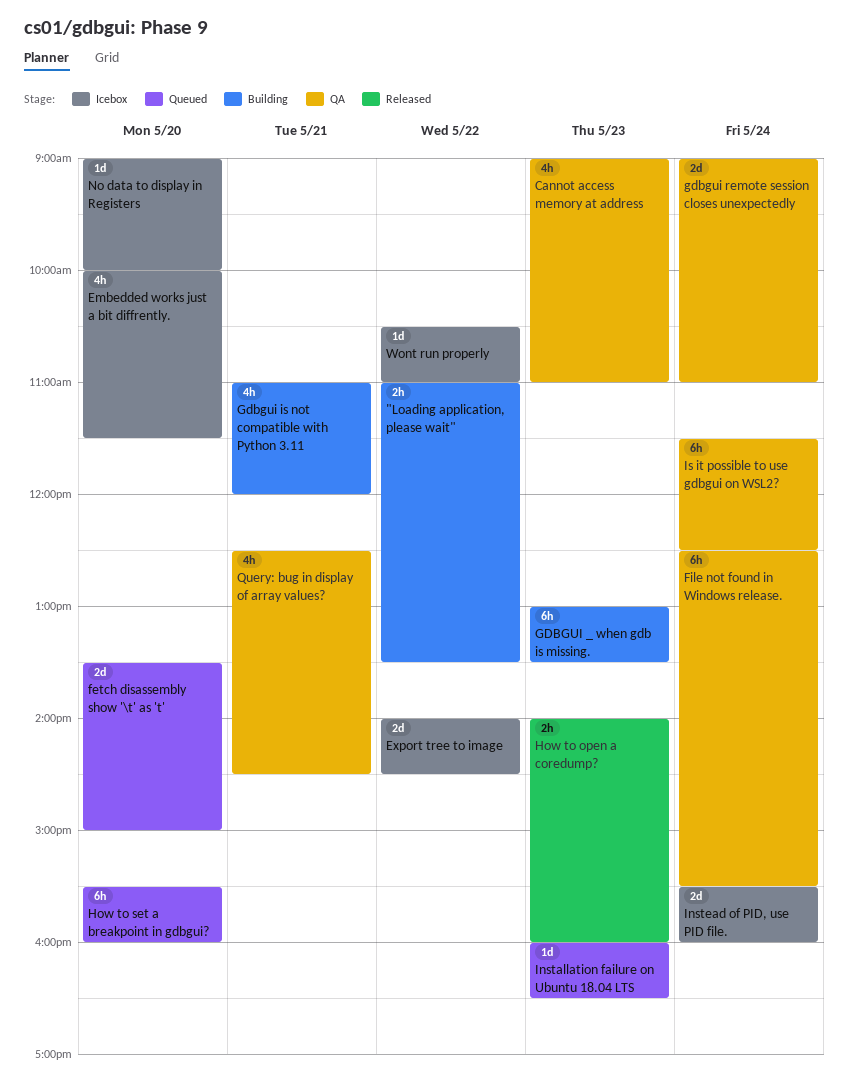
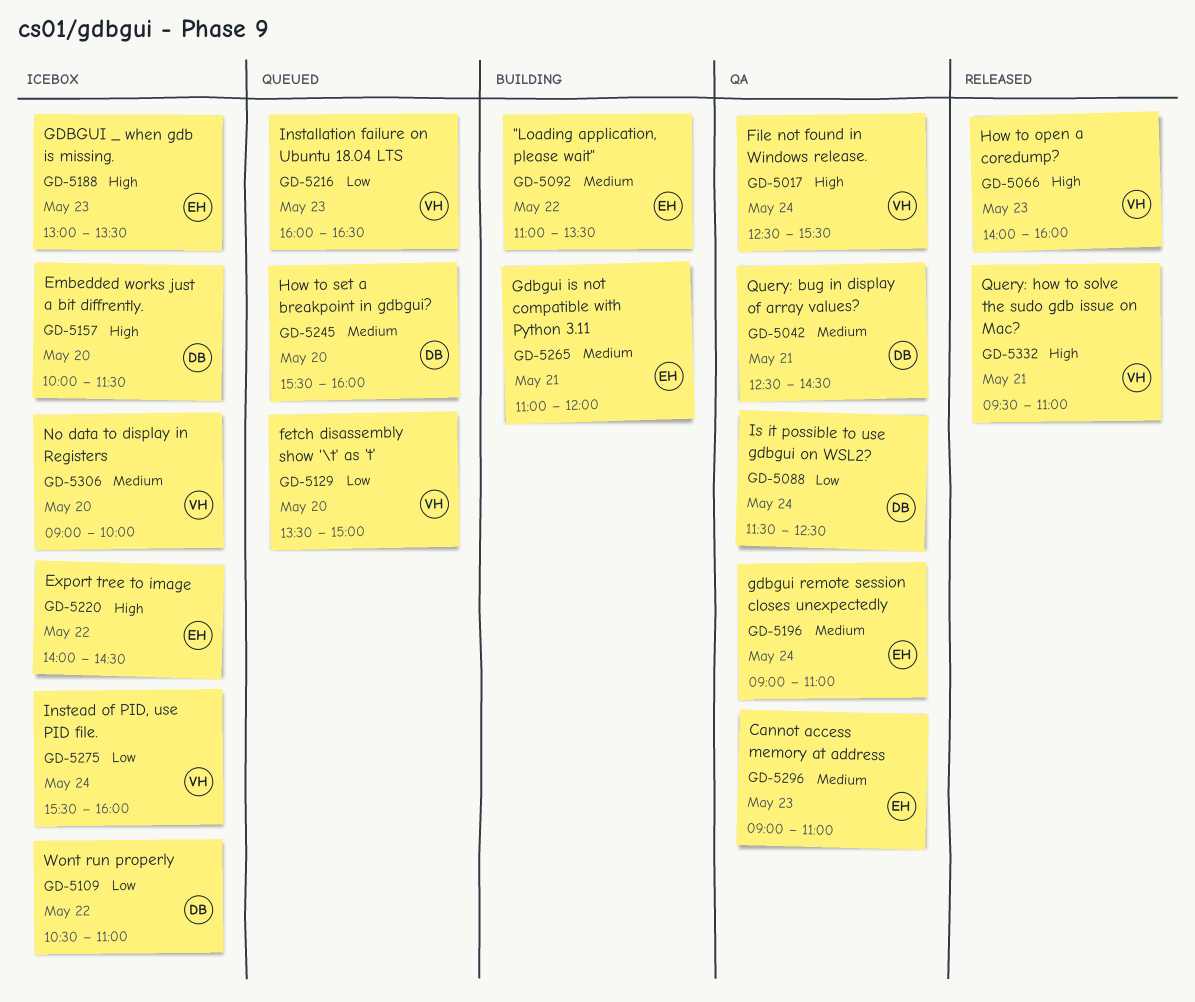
GDBGUI _ when gdb is missing., status: Building -> Icebox
Query: how to solve the sudo gdb issue on Mac?: none -> present

